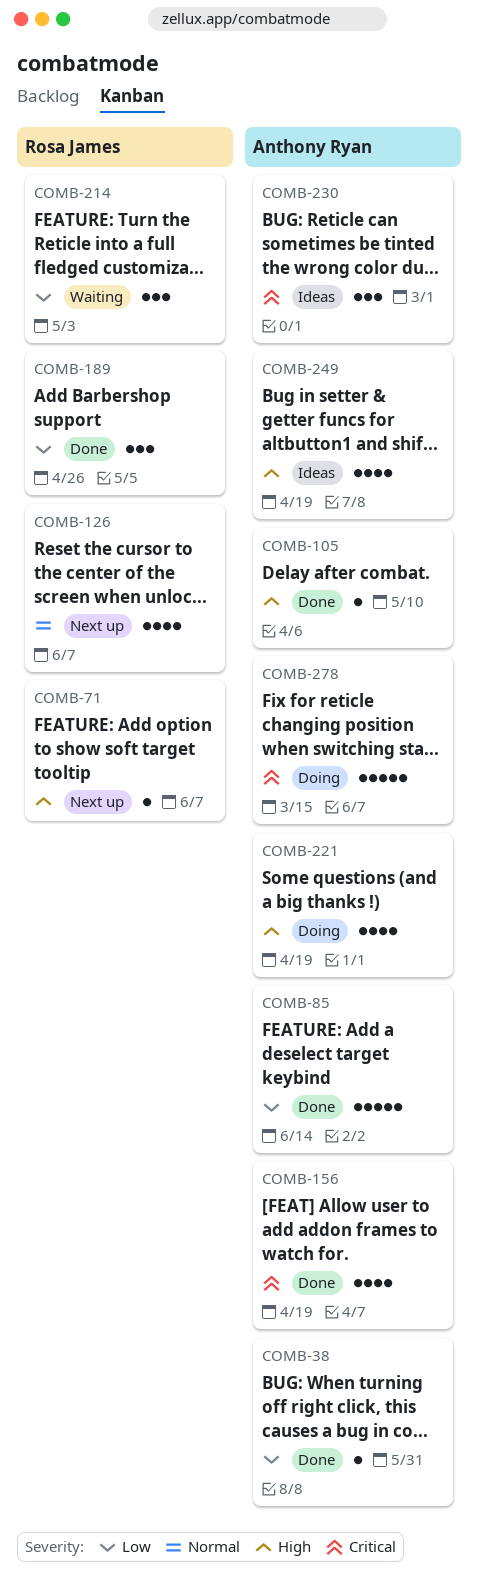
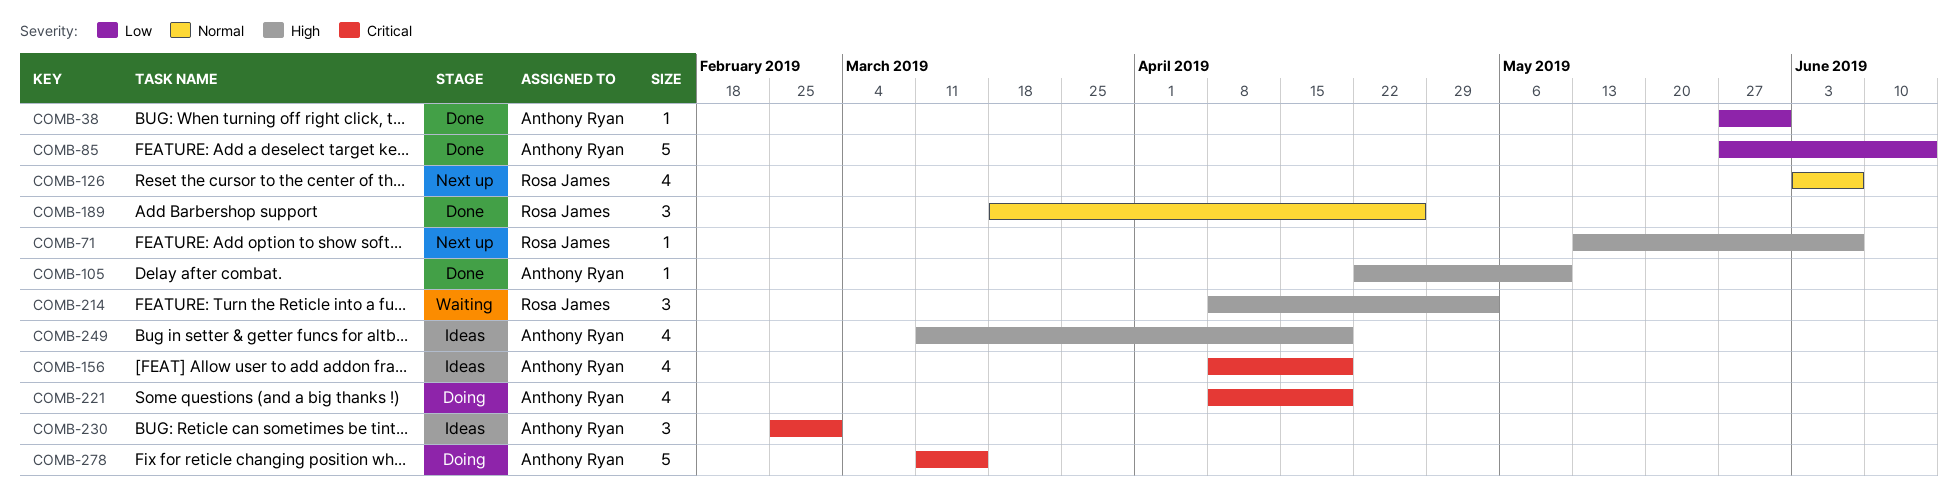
COMB-156, status: Done -> Ideas
COMB-189, priority: Low -> Normal
COMB-214, priority: Low -> High
COMB-221, priority: High -> Critical

